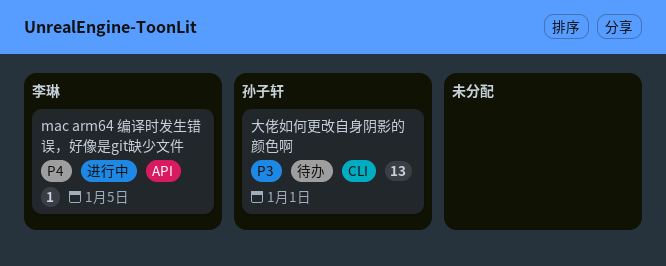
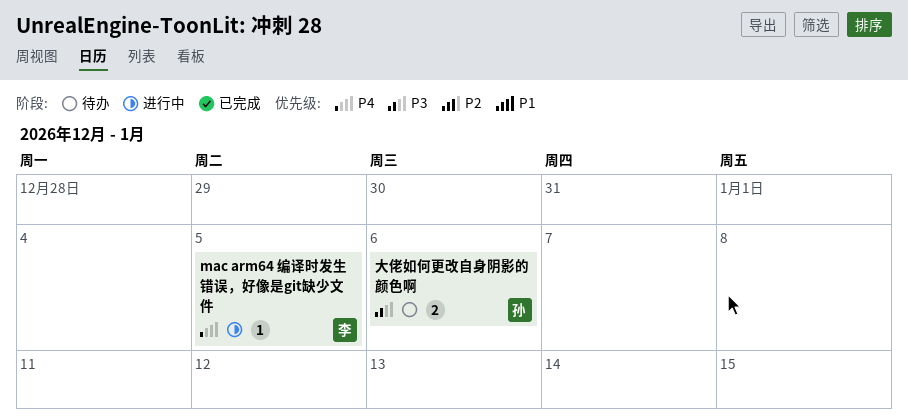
大佬如何更改自身阴影的颜色啊, estimate: 13 -> 2
大佬如何更改自身阴影的颜色啊, due: Jan 1 -> Jan 6

